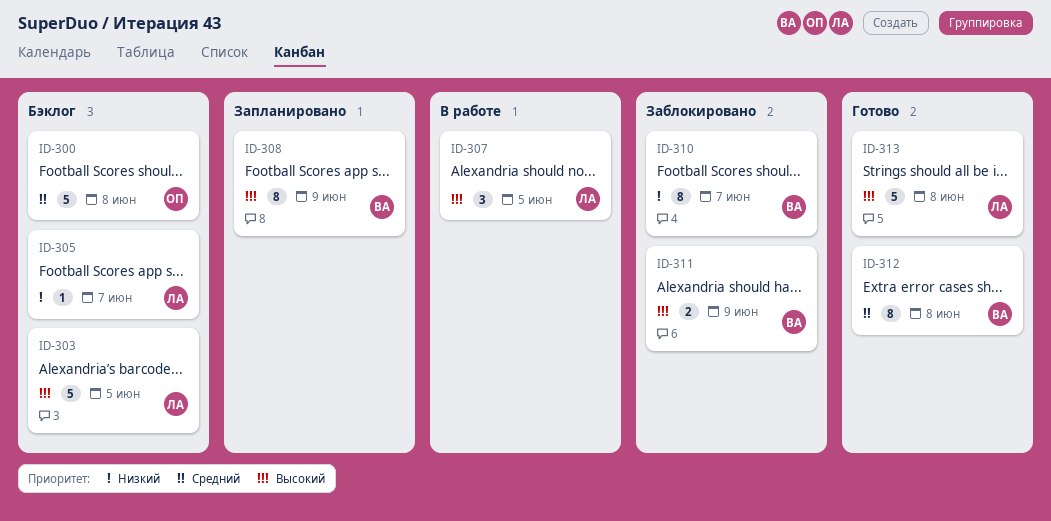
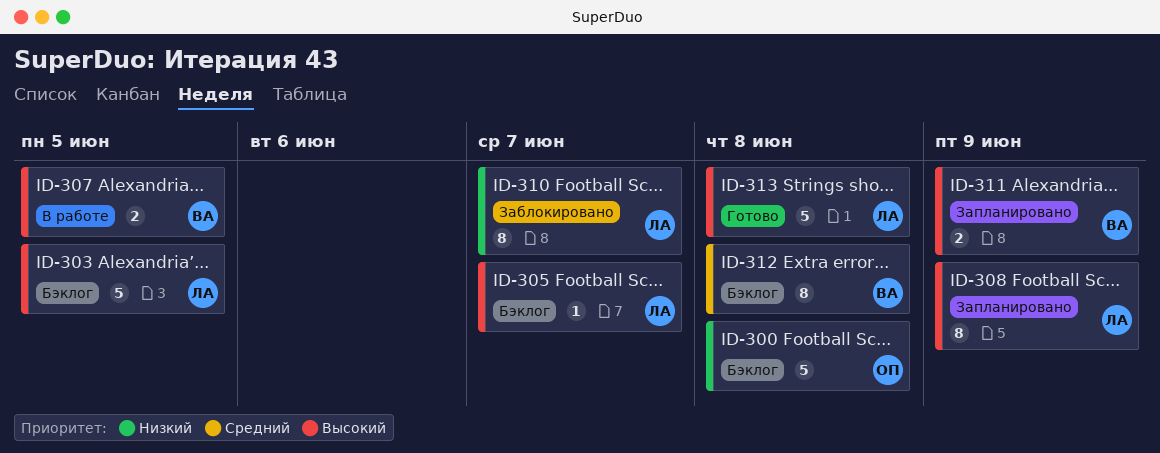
ID-300, priority: Средний -> Низкий
ID-305, priority: Низкий -> Высокий
ID-307, owner: ЛА -> ВА
ID-307, estimate: 3 -> 2
ID-308, owner: ВА -> ЛА
ID-310, owner: ВА -> ЛА
ID-311, status: Заблокировано -> Запланировано
ID-312, status: Готово -> Бэклог

